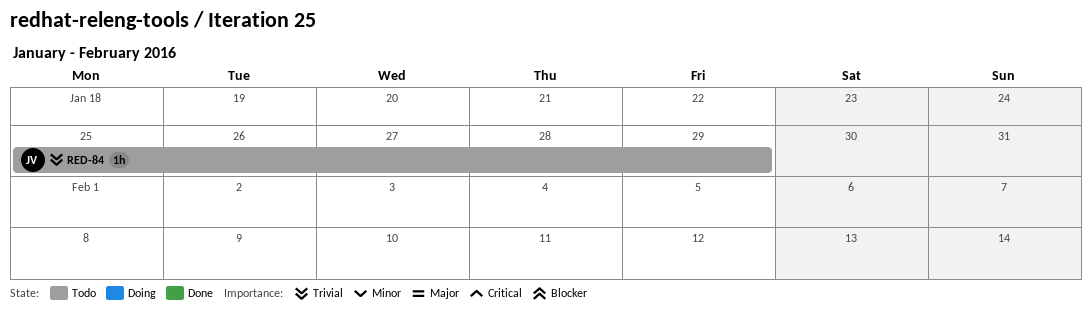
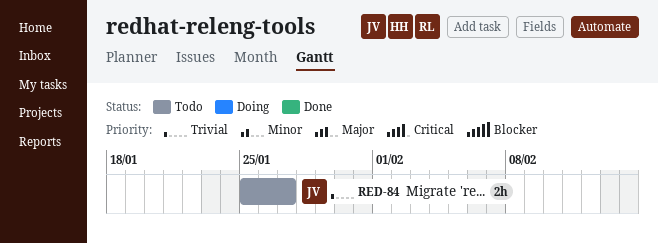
RED-84, estimate: 1h -> 2h
RED-84, due: Jan 29 -> Jan 27

